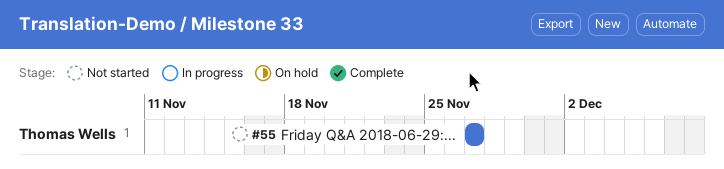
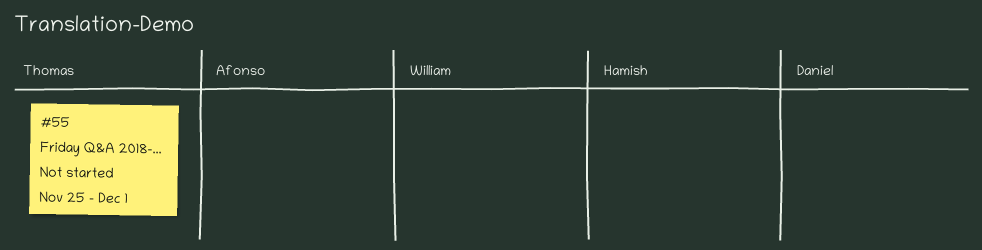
#55, start: Nov 27 -> Nov 25
#55, due: Nov 27 -> Dec 1

